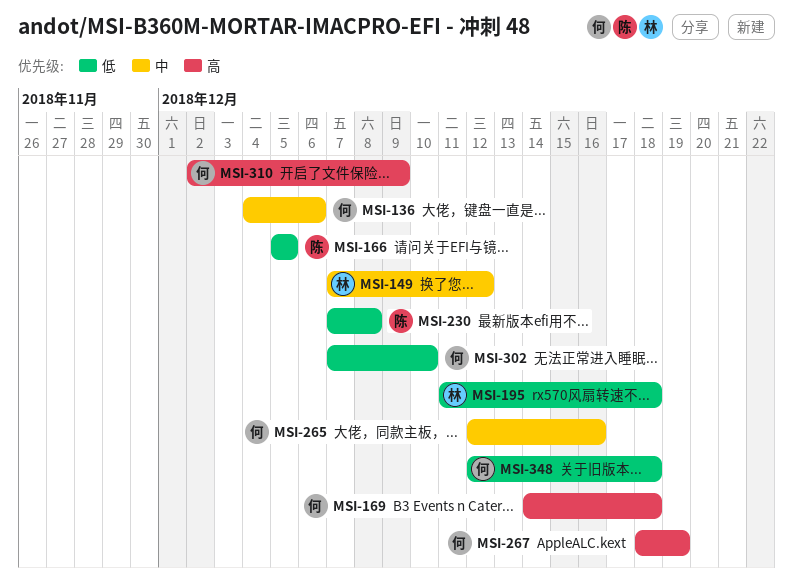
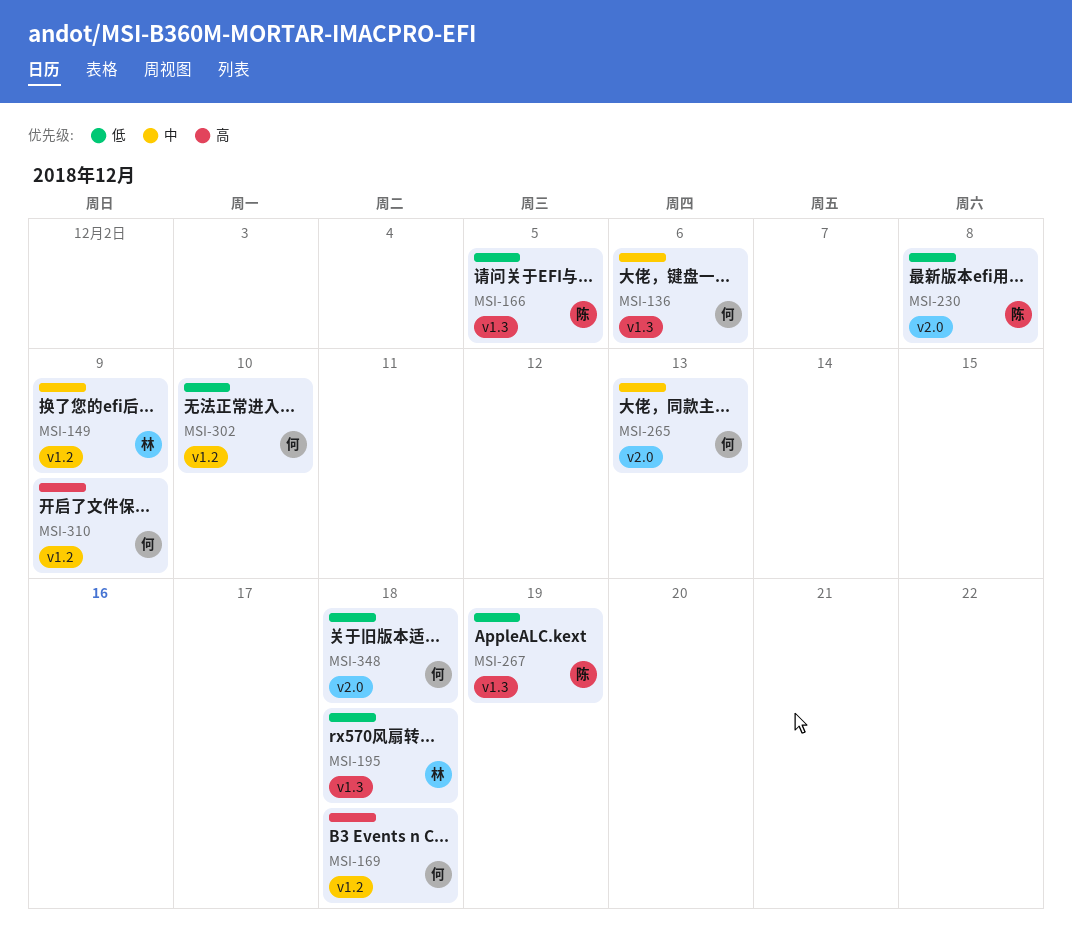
MSI-149, due: Dec 12 -> Dec 9
MSI-265, due: Dec 16 -> Dec 13
MSI-267, owner: 何 -> 陈
MSI-267, priority: 高 -> 低

